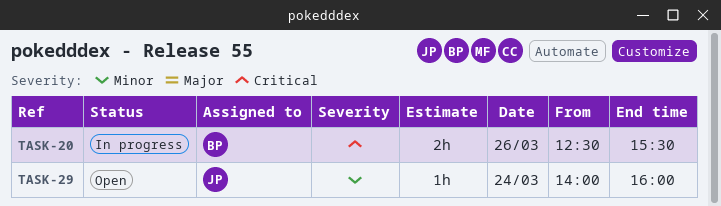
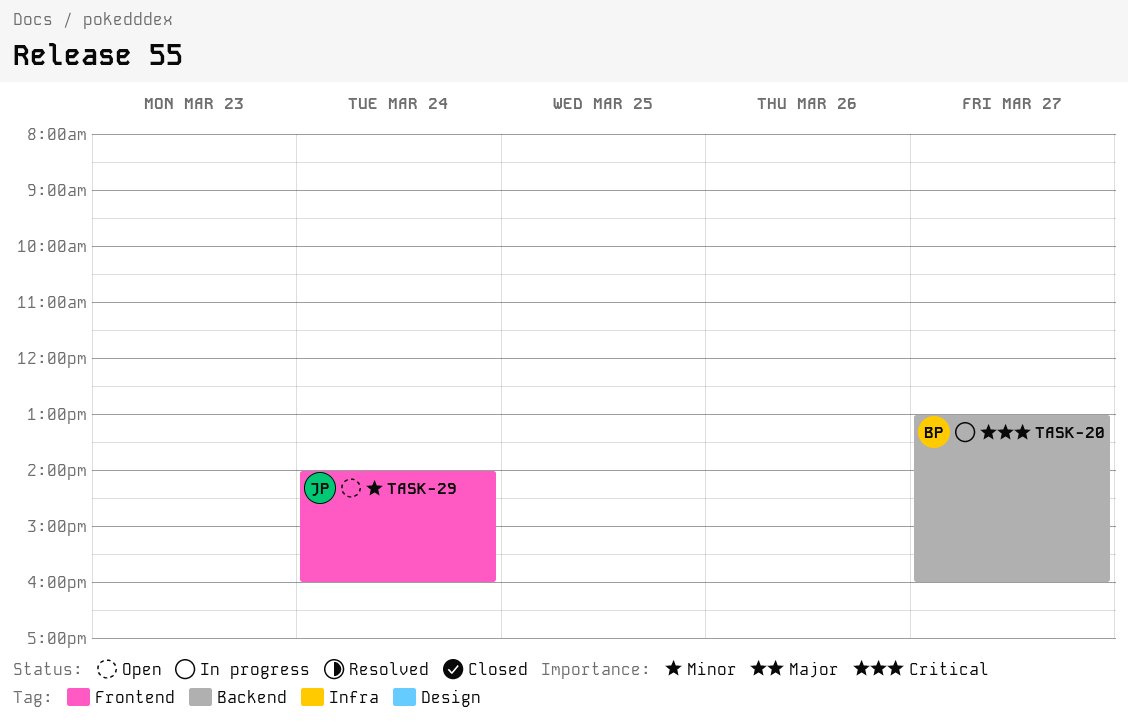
TASK-20, day: Mar 26 -> Mar 27
TASK-20, begins: 12:30 -> 13:00
TASK-20, ends: 15:30 -> 16:00

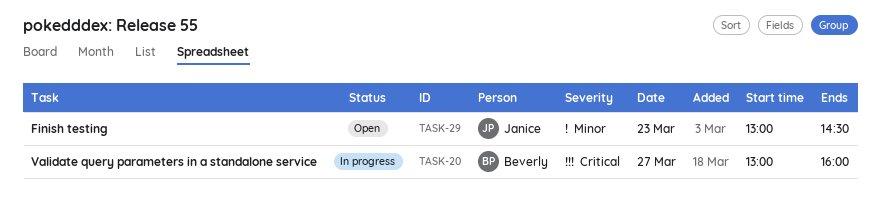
TASK-29, day: Mar 24 -> Mar 23
TASK-29, begins: 14:00 -> 13:00
TASK-29, ends: 16:00 -> 14:30

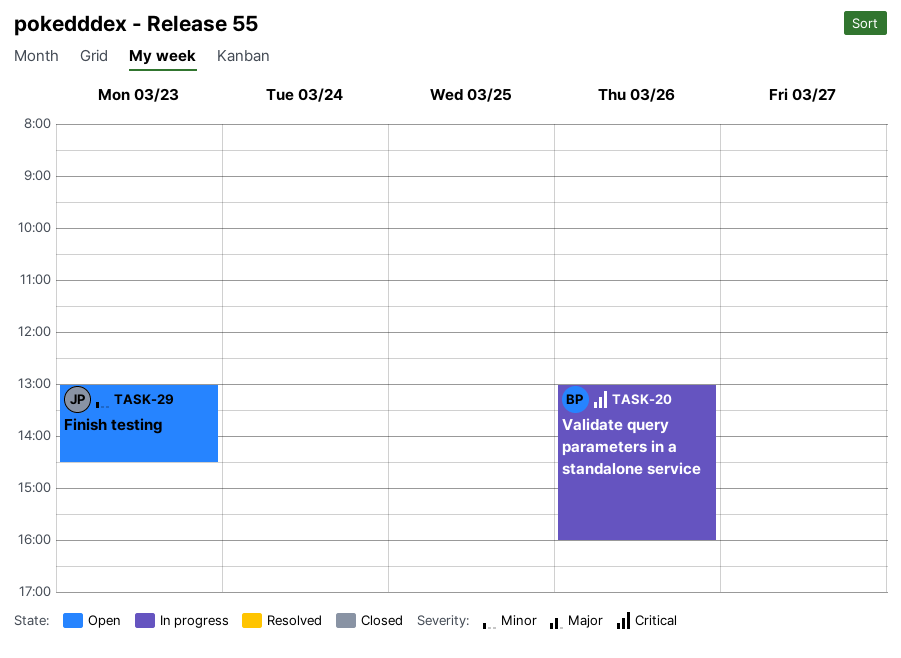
TASK-20, day: Mar 27 -> Mar 26

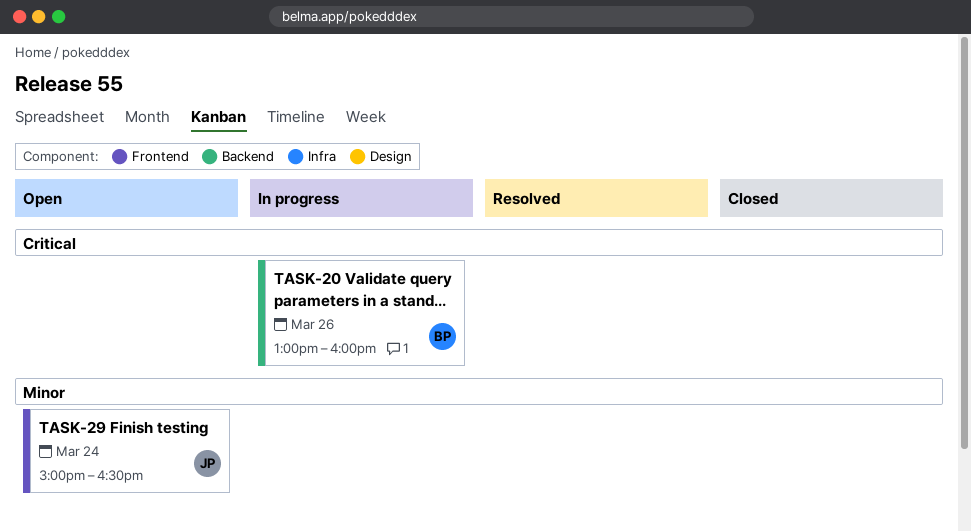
TASK-29, day: Mar 23 -> Mar 24
TASK-29, begins: 13:00 -> 15:00
TASK-29, ends: 14:30 -> 16:30

